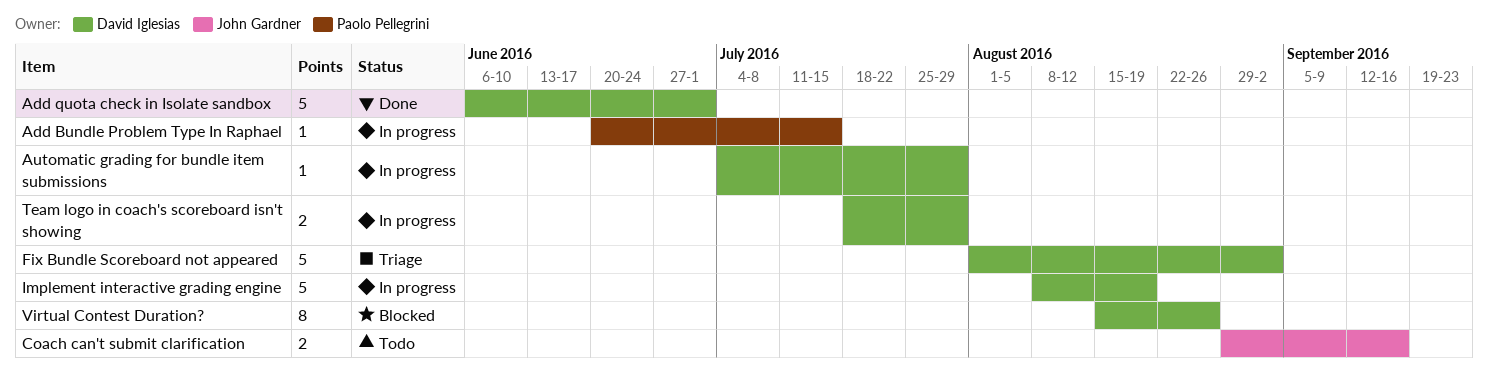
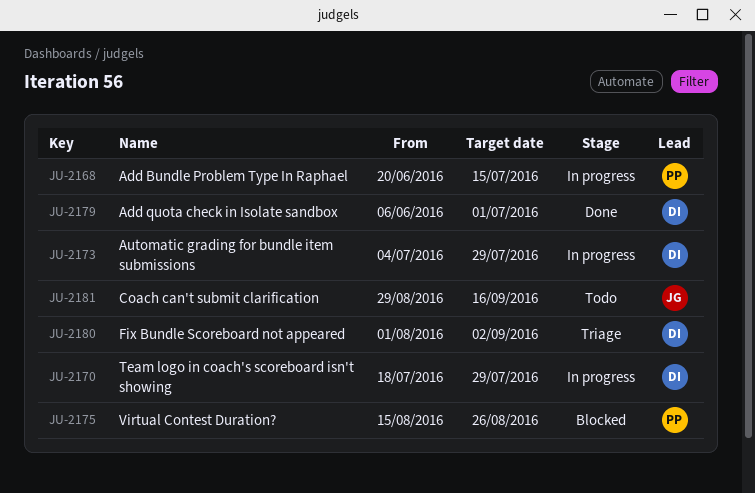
Implement interactive grading engine: present -> none
Virtual Contest Duration?, owner: David Iglesias -> Paolo Pellegrini

